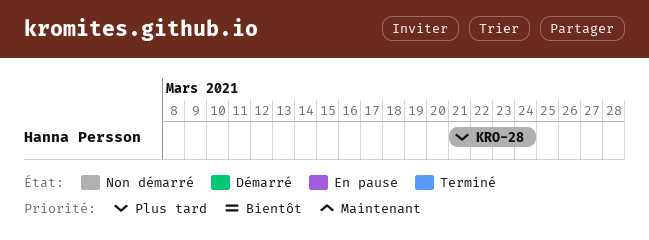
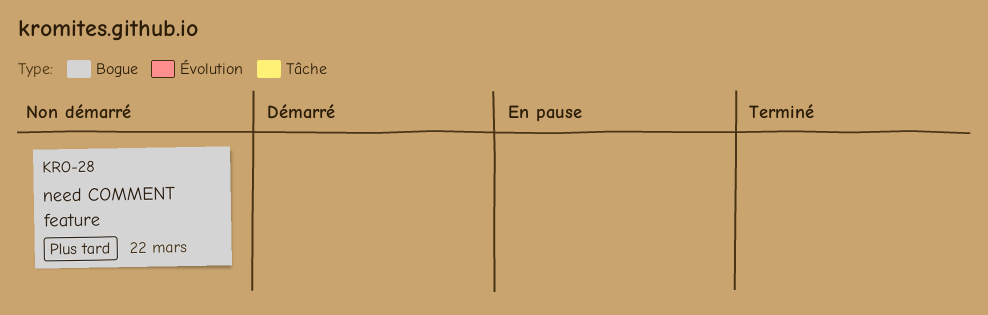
KRO-28, due: Mar 24 -> Mar 22

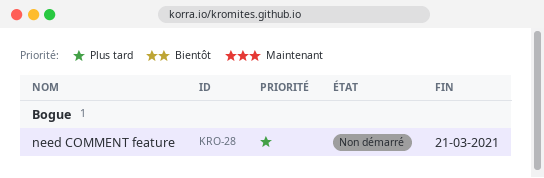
KRO-28, due: Mar 22 -> Mar 21

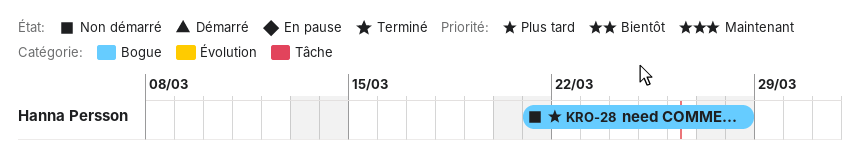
KRO-28, due: Mar 21 -> Mar 28

